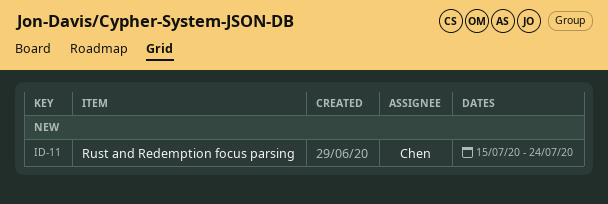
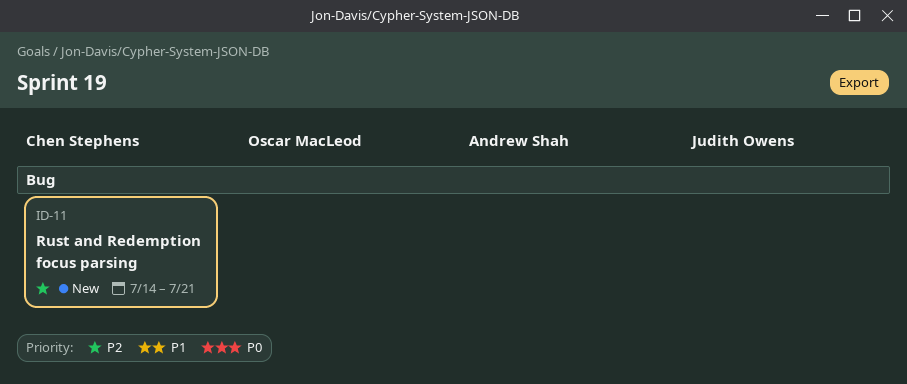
ID-11, start: Jul 15 -> Jul 14
ID-11, due: Jul 24 -> Jul 21

